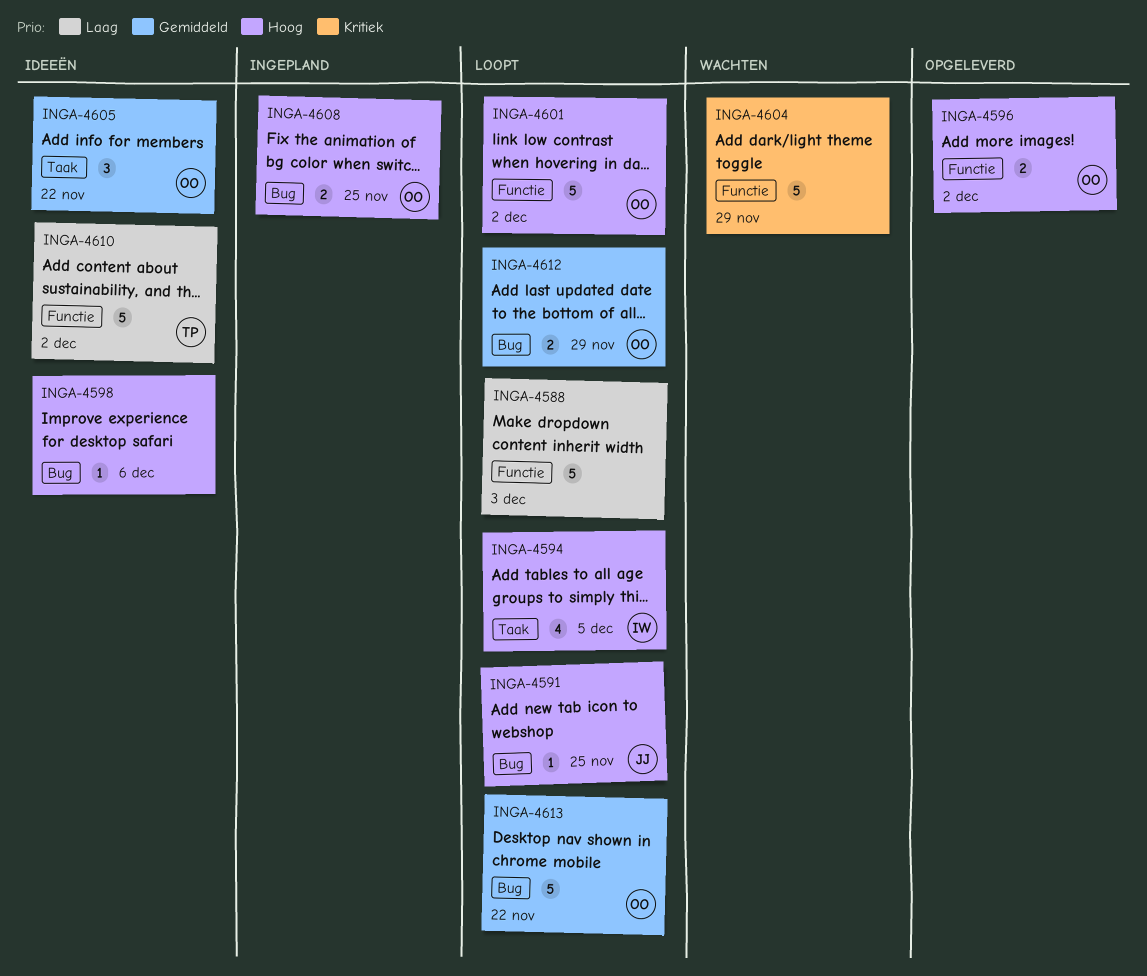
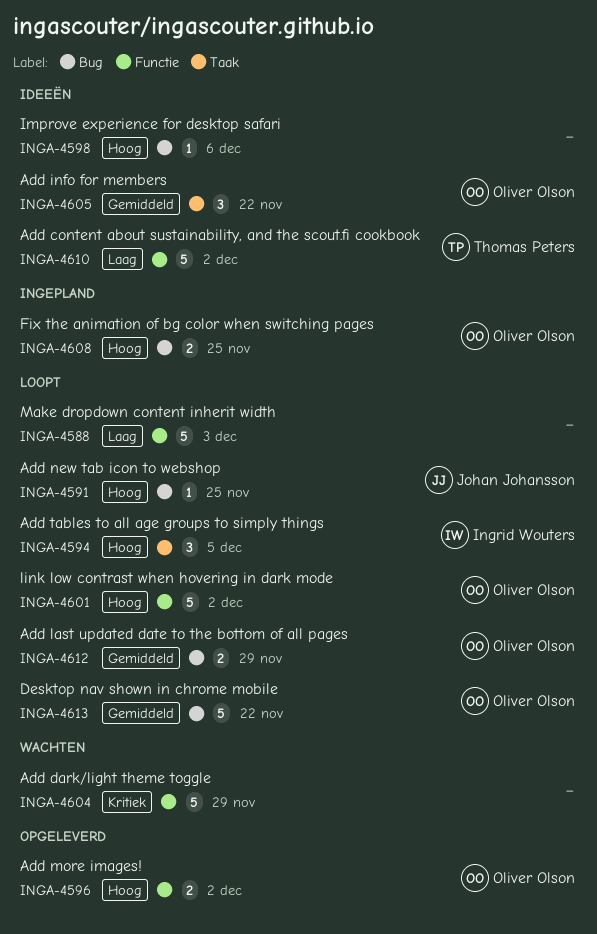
INGA-4594, estimate: 4 -> 3

